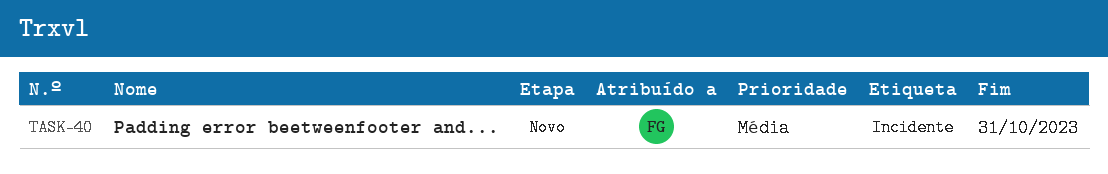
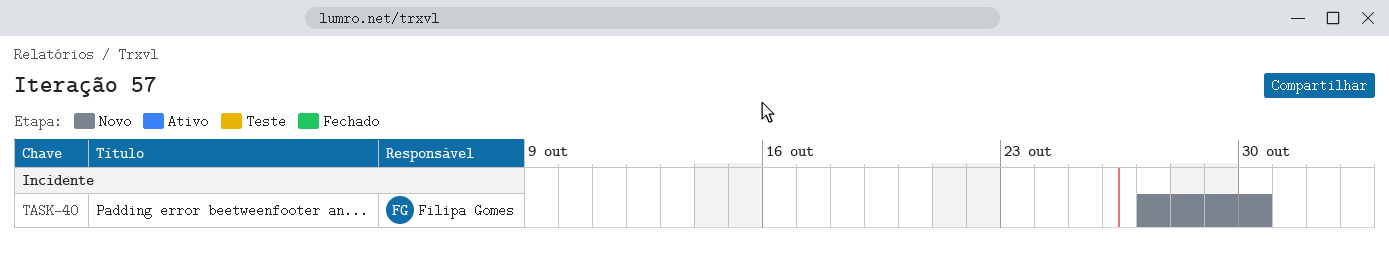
TASK-40, due: Oct 31 -> Oct 30

